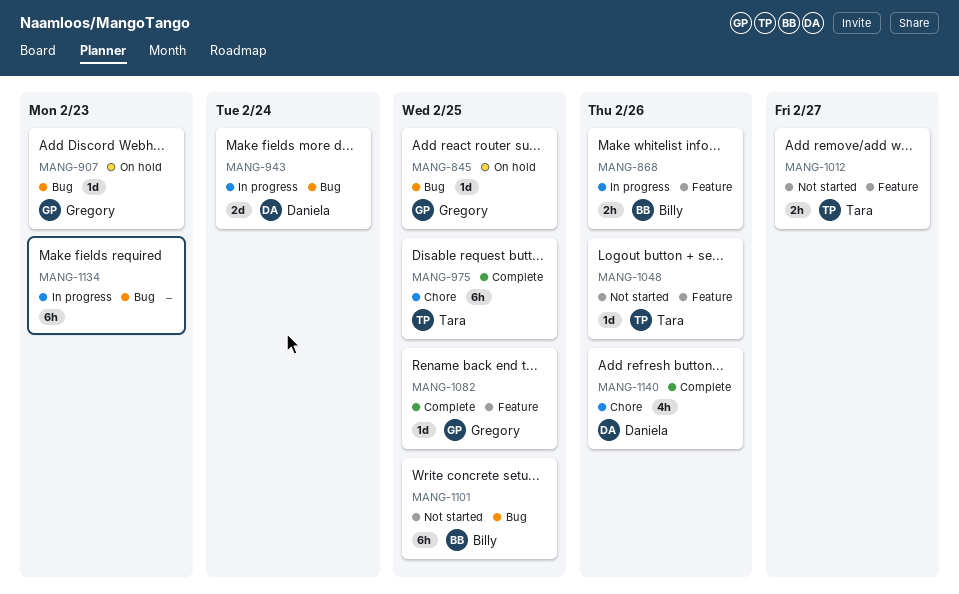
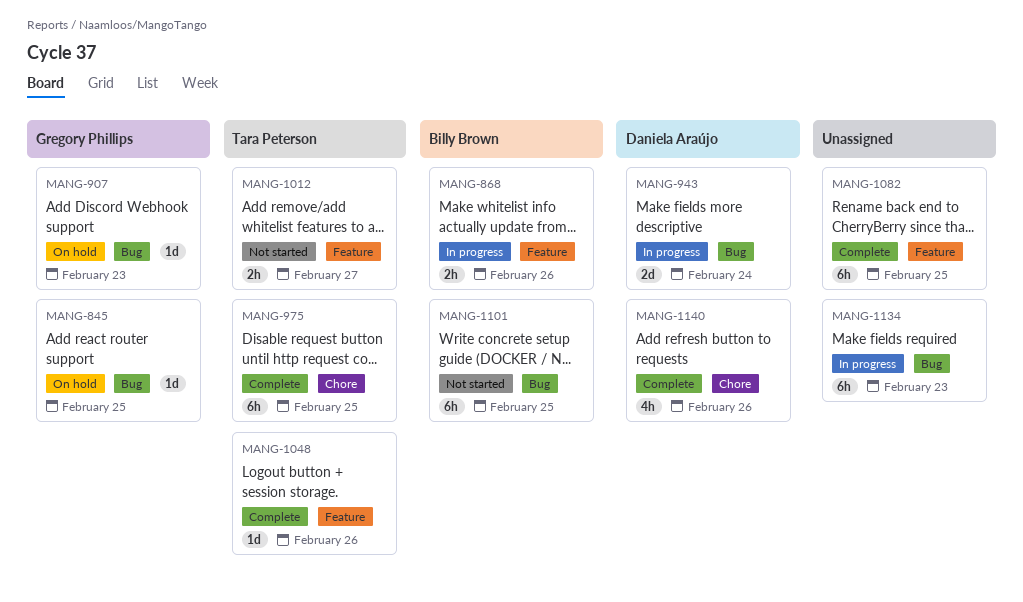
MANG-1048, status: Not started -> Complete
MANG-1082, owner: Gregory Phillips -> none
MANG-1082, estimate: 1d -> 6h

